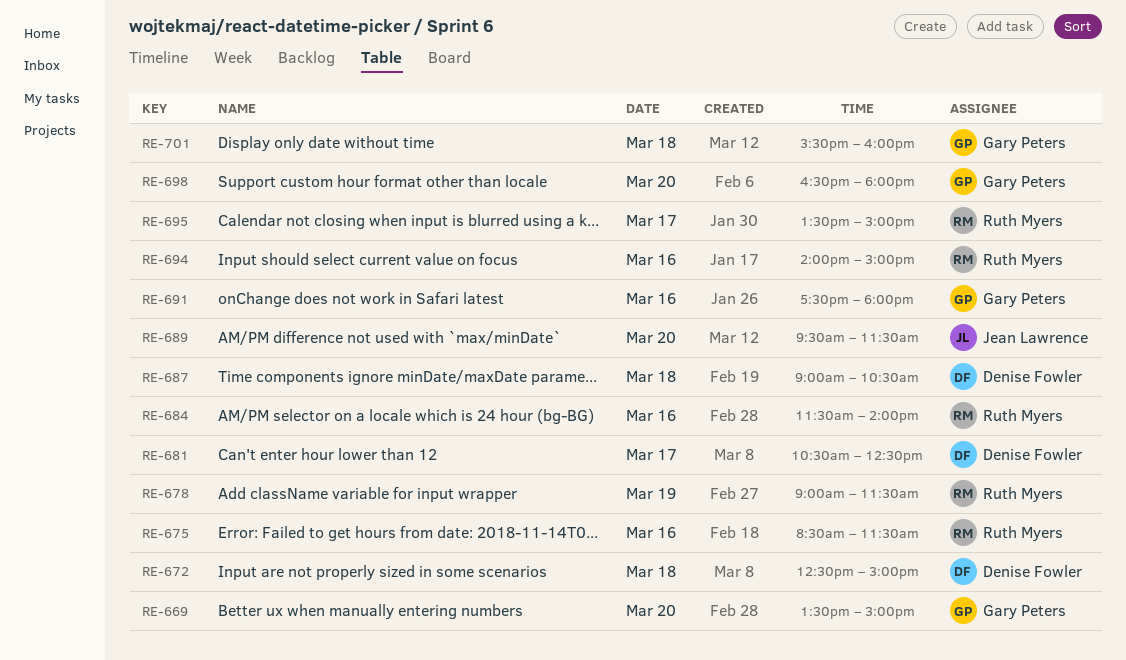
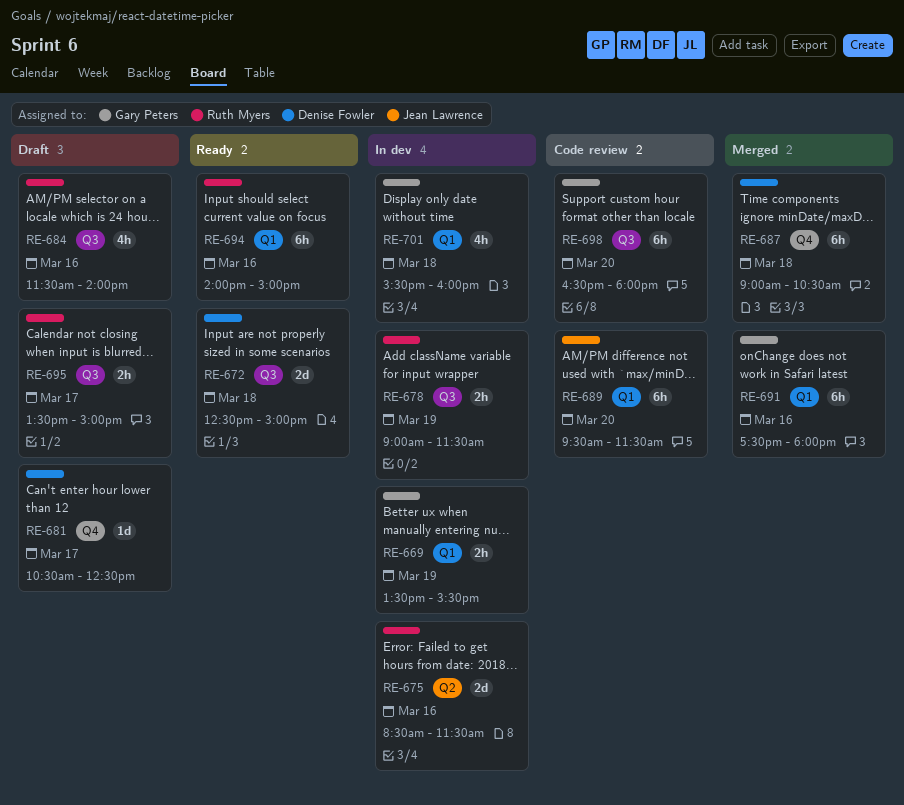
RE-669, day: Mar 20 -> Mar 19
RE-669, ends: 15:00 -> 15:30

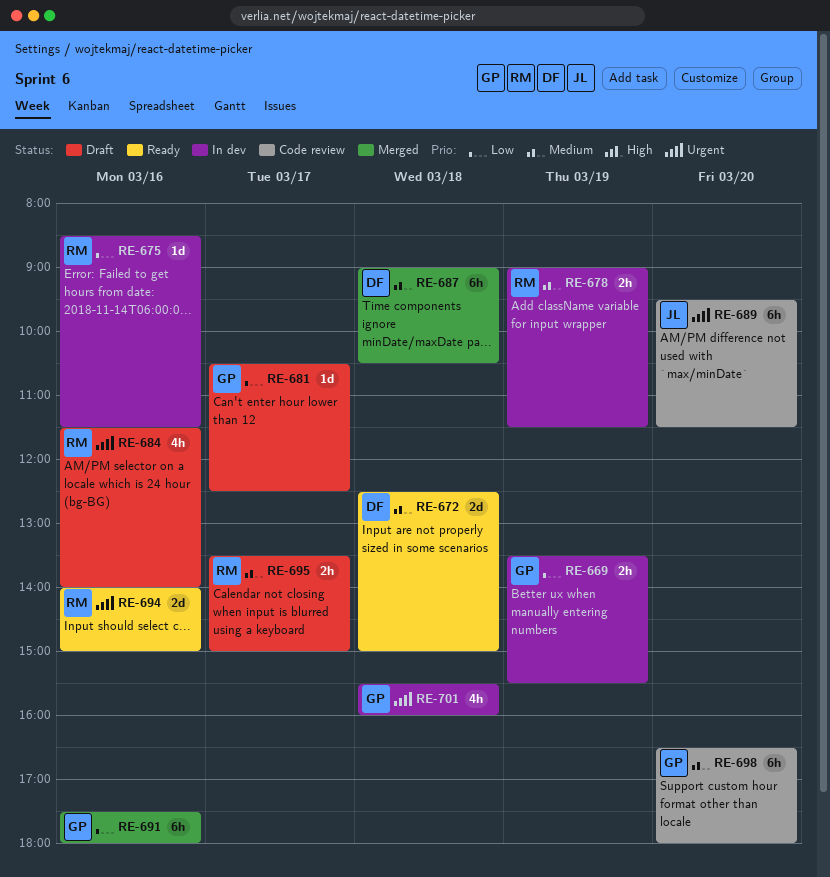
RE-675, estimate: 2d -> 1d
RE-681, owner: Denise Fowler -> Gary Peters
RE-694, estimate: 6h -> 2d

